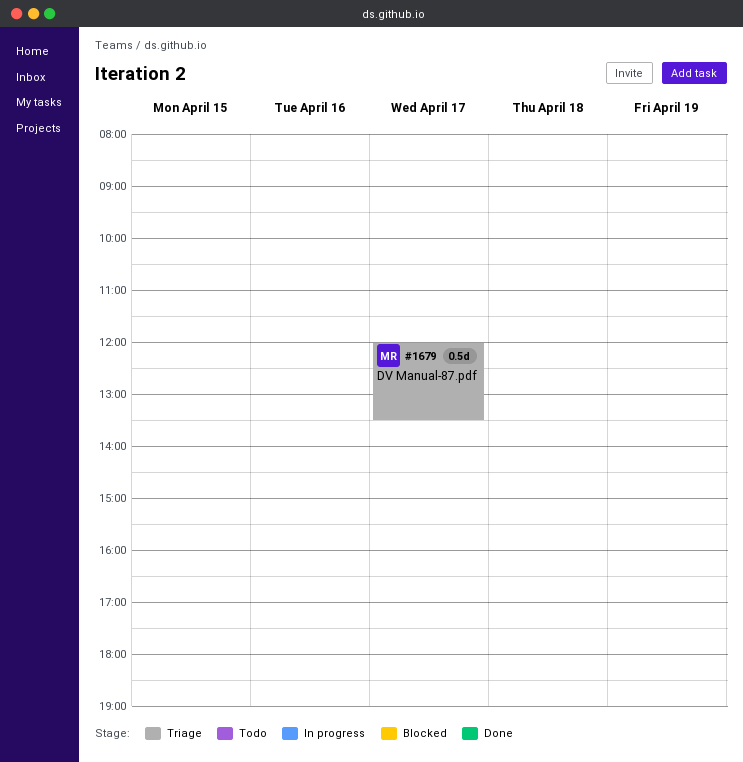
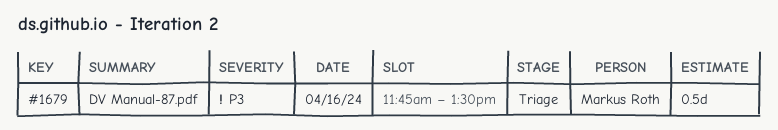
#1679, day: Apr 17 -> Apr 16
#1679, begins: 12:00 -> 11:45

